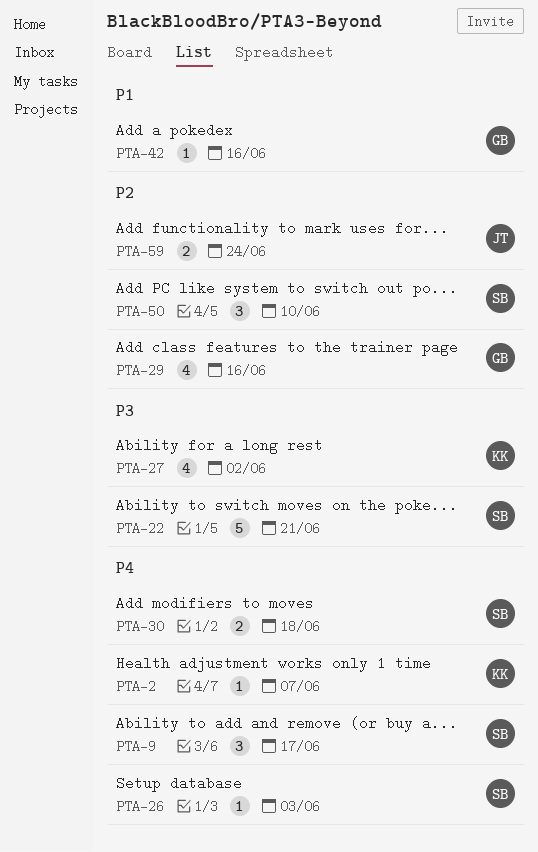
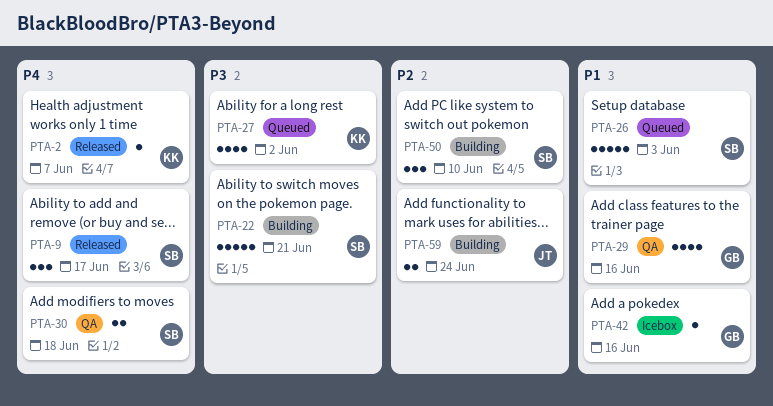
PTA-26, priority: P4 -> P1
PTA-26, estimate: 1 -> 5
PTA-29, priority: P2 -> P1

